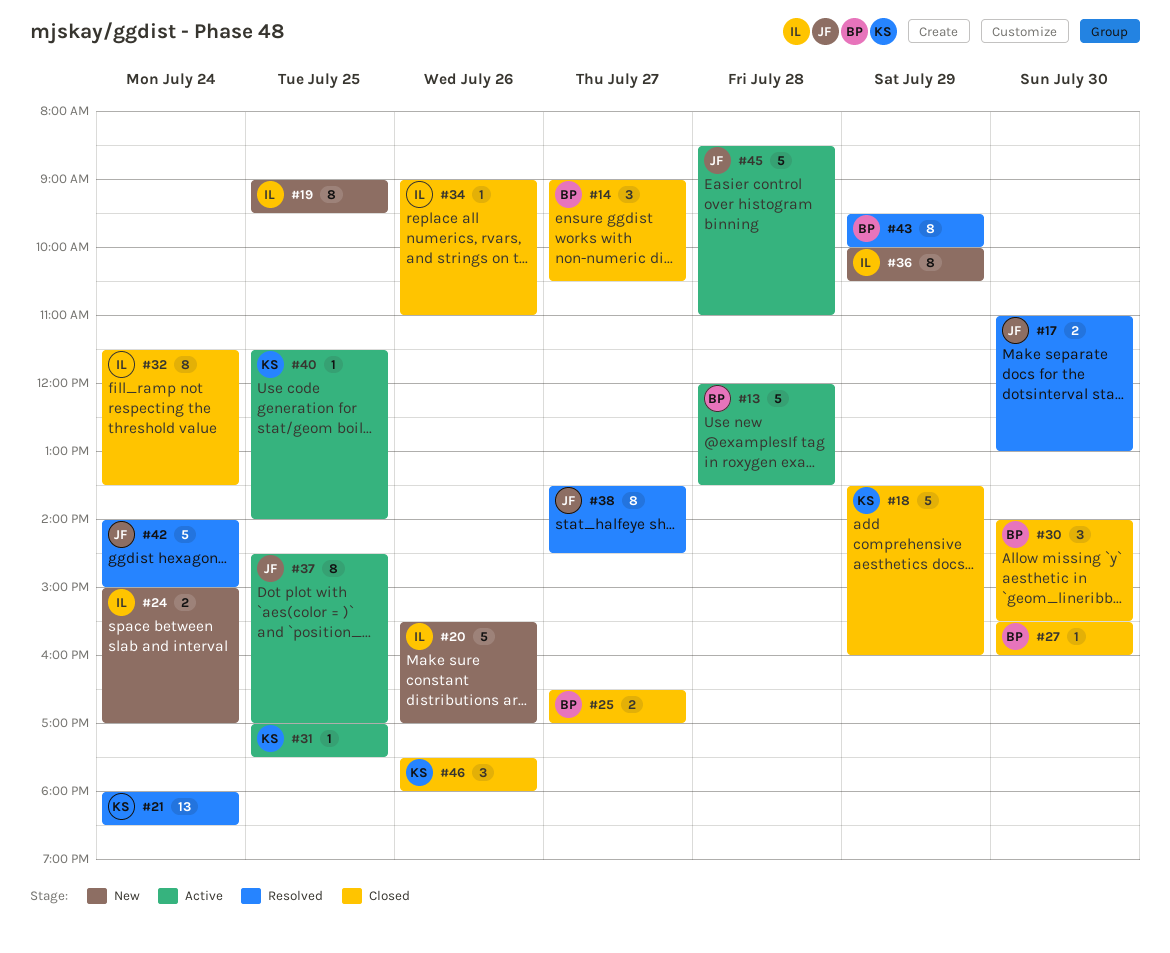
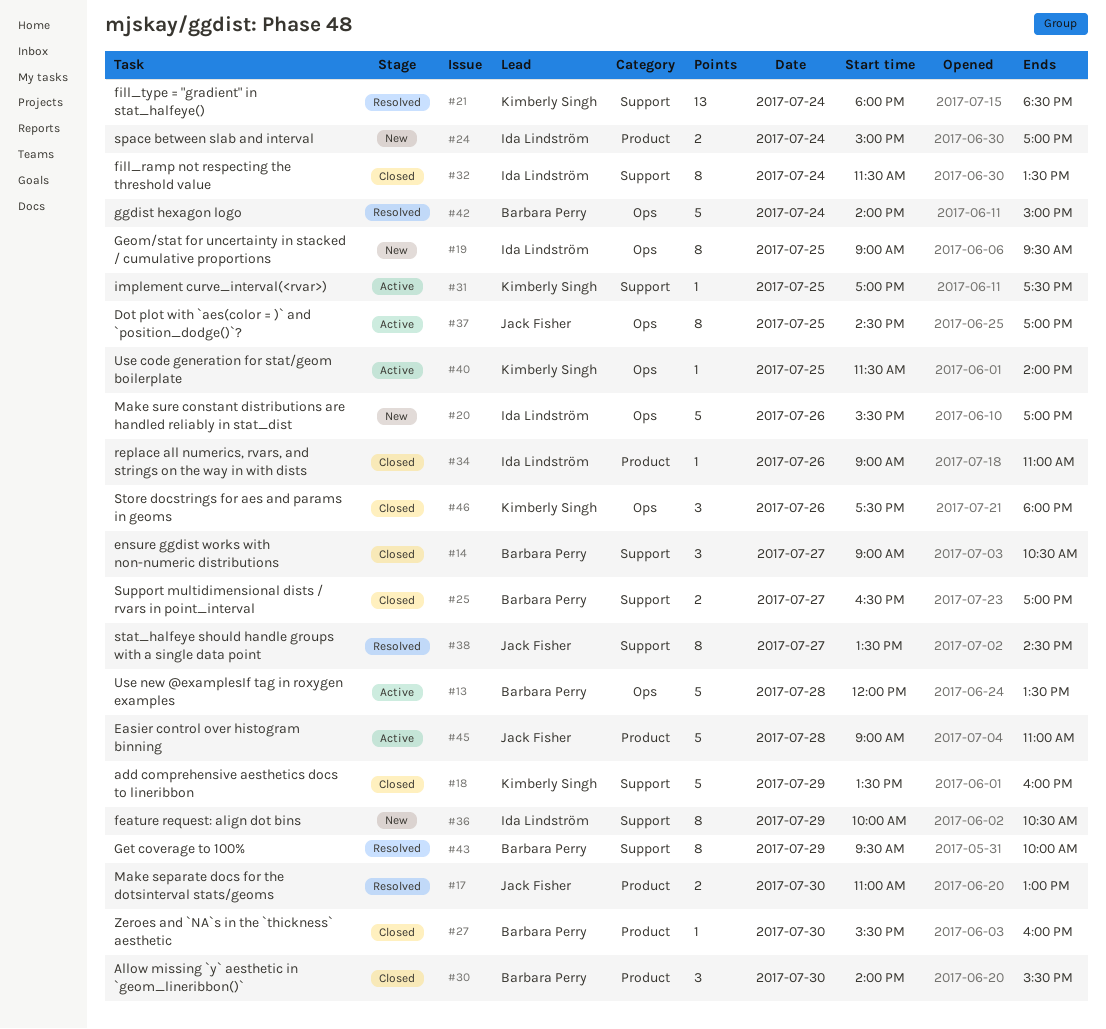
#42, owner: Jack Fisher -> Barbara Perry
#45, begins: 08:30 -> 09:00

